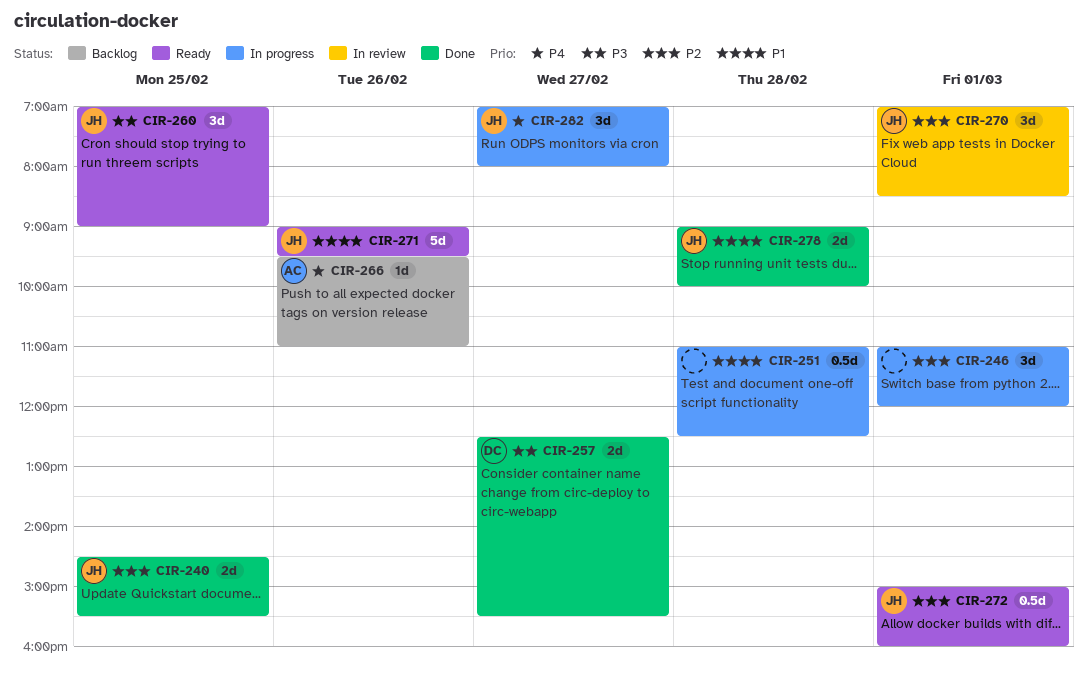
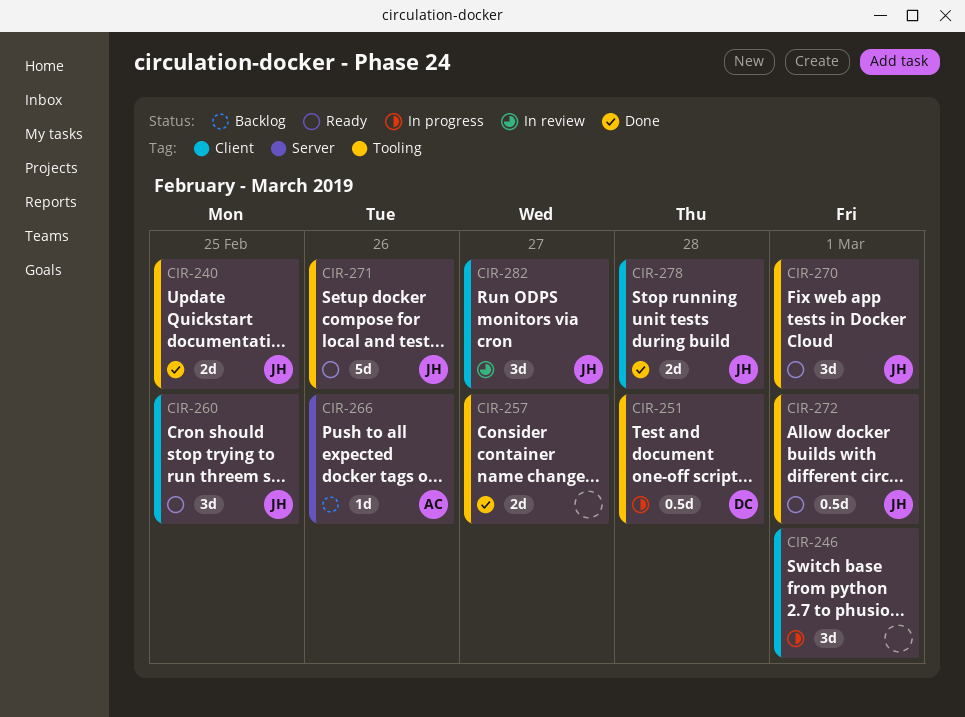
CIR-251, owner: none -> DC
CIR-257, owner: DC -> none
CIR-270, status: In review -> Ready
CIR-282, status: In progress -> In review

